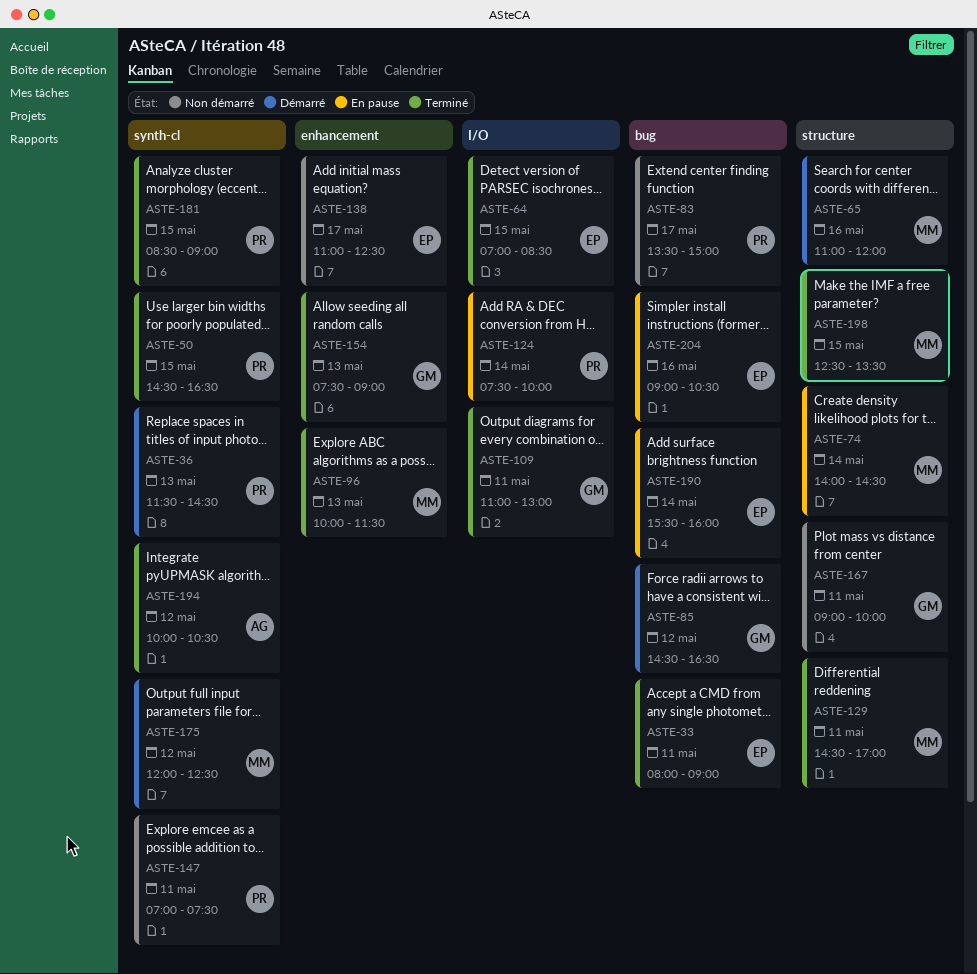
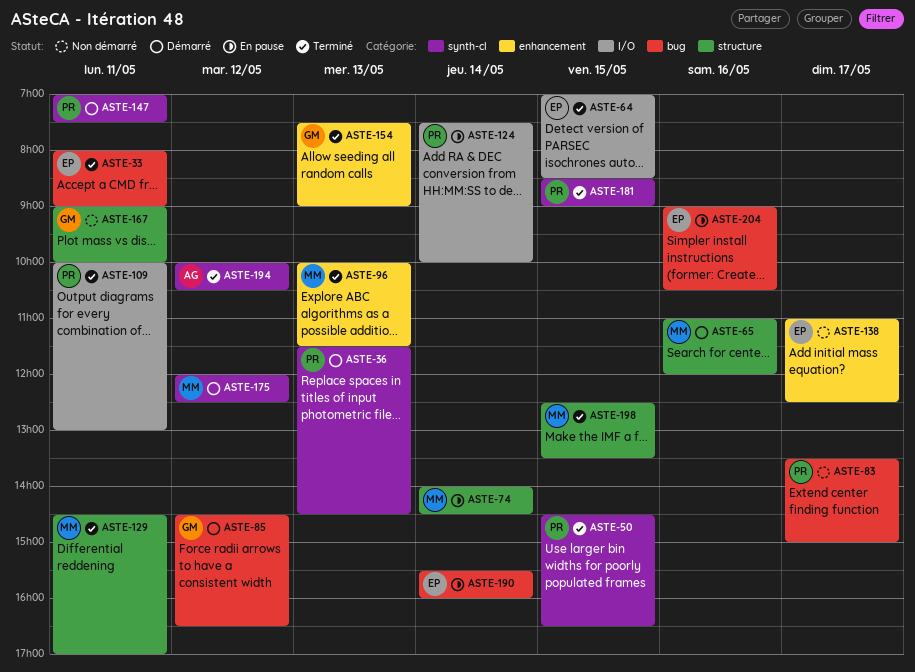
ASTE-109, owner: GM -> PR
ASTE-109, begins: 11:00 -> 10:00
ASTE-147, status: Non démarré -> Démarré

